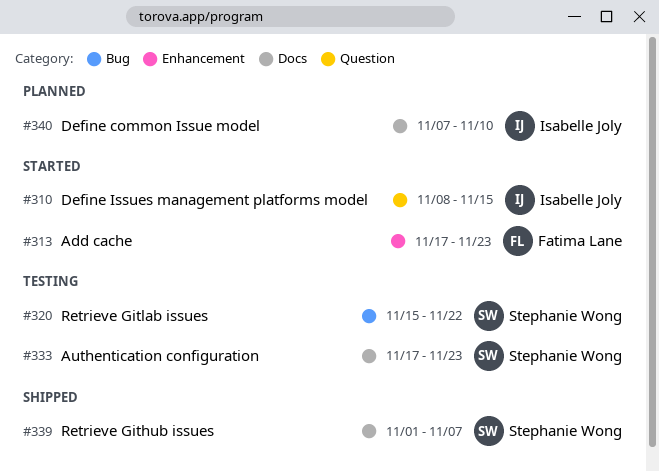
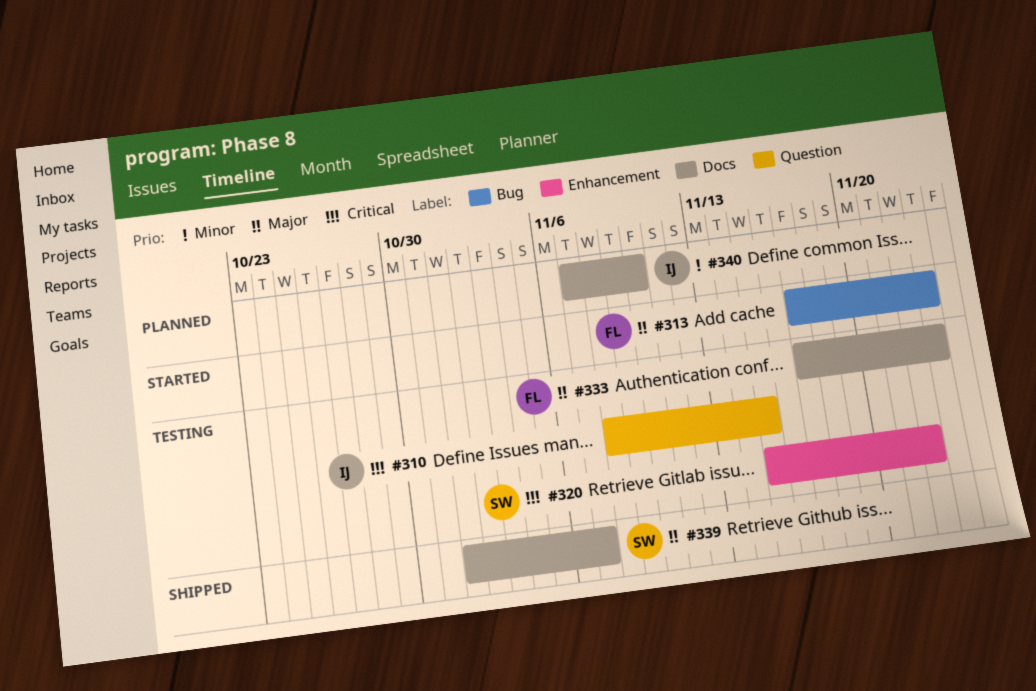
#310, status: Started -> Testing
#313, label: Enhancement -> Bug
#320, label: Bug -> Enhancement
#333, owner: Stephanie Wong -> Fatima Lane

